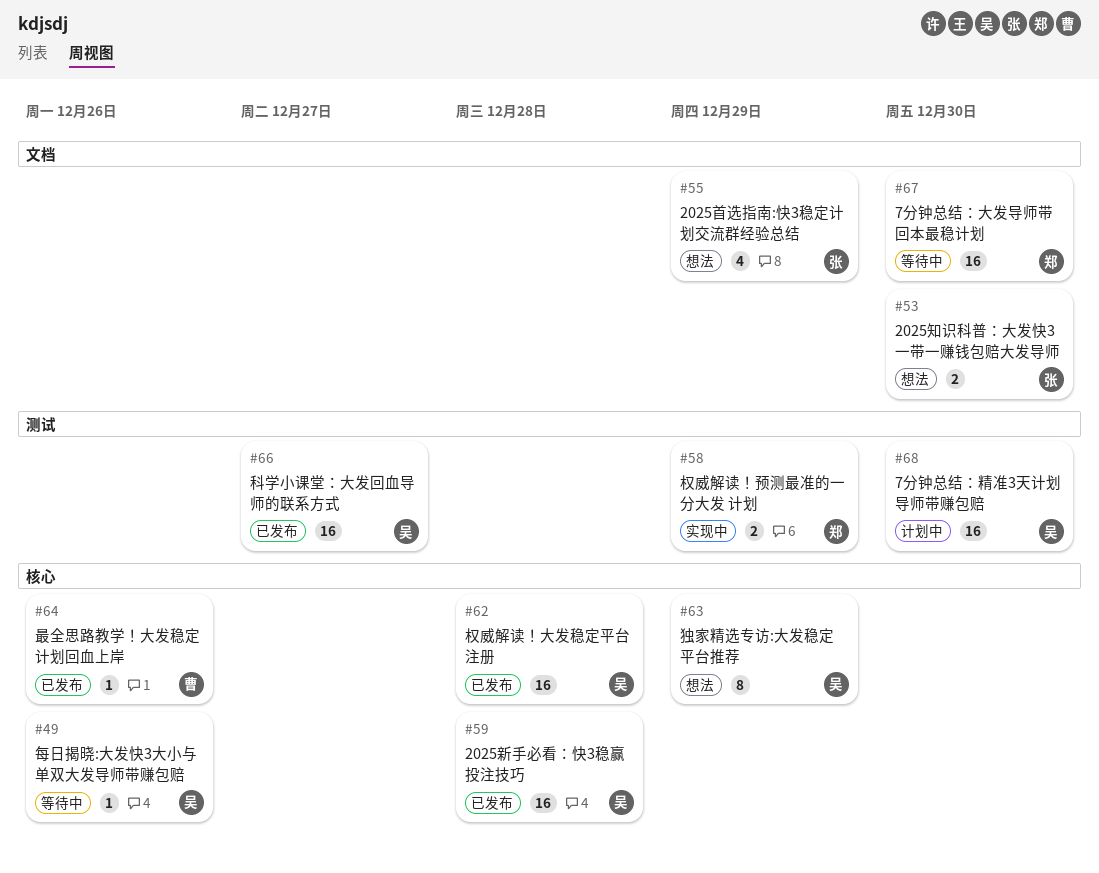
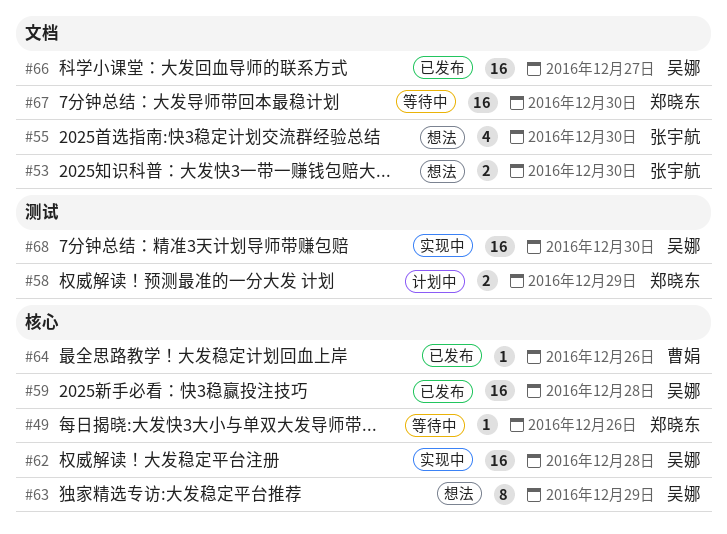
#49, owner: 吴娜 -> 郑晓东
#55, due: Dec 29 -> Dec 30
#58, status: 实现中 -> 计划中
#62, status: 已发布 -> 实现中
#66, label: 测试 -> 文档
#68, status: 计划中 -> 实现中

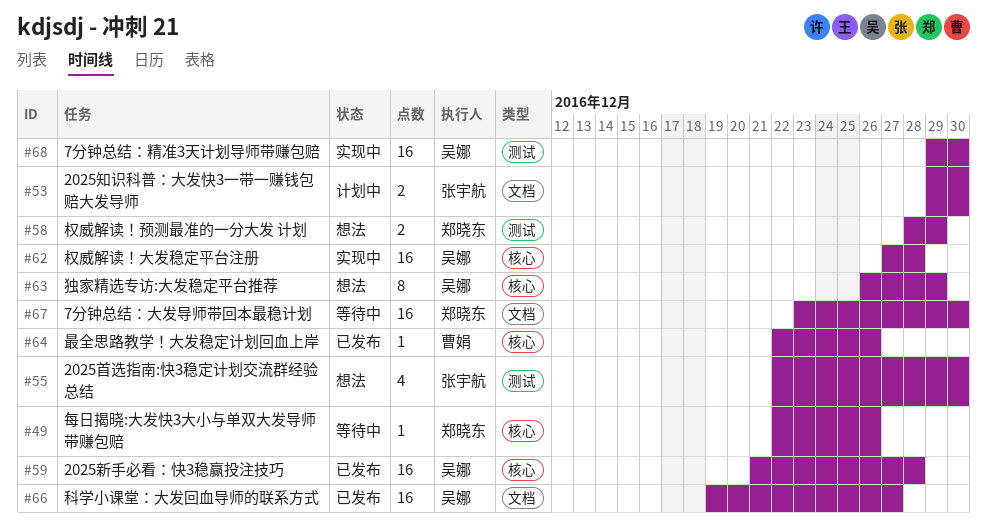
#53, status: 想法 -> 计划中
#55, label: 文档 -> 测试
#58, status: 计划中 -> 想法

